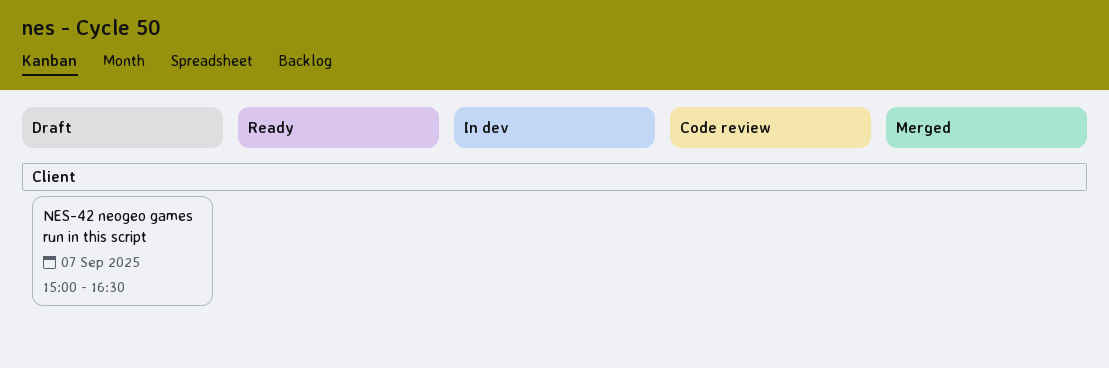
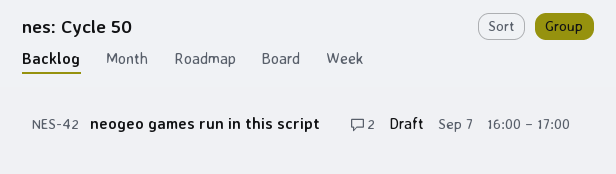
NES-42, begins: 15:00 -> 16:00
NES-42, ends: 16:30 -> 17:00

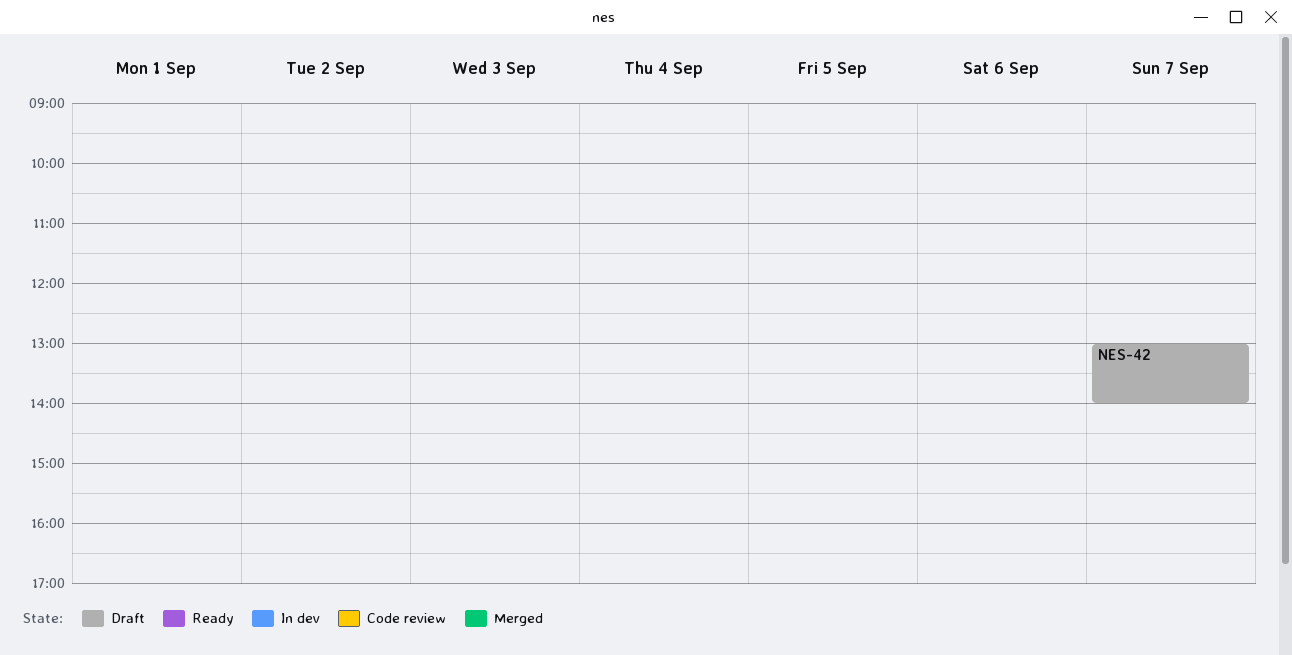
NES-42, begins: 16:00 -> 13:00
NES-42, ends: 17:00 -> 14:00

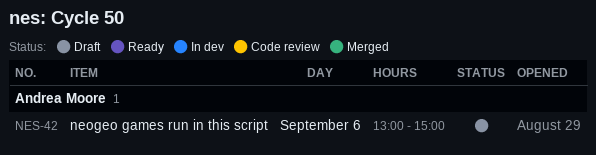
NES-42, day: Sep 7 -> Sep 6
NES-42, ends: 14:00 -> 15:00

